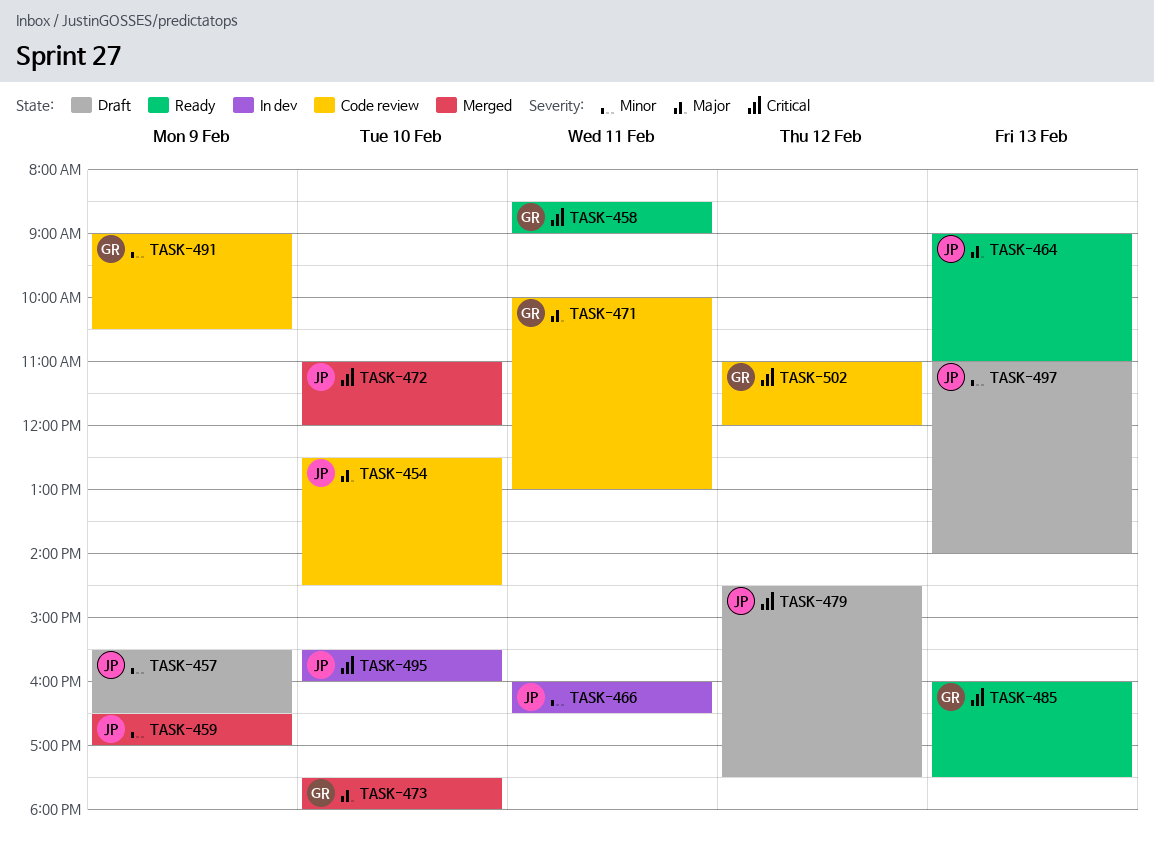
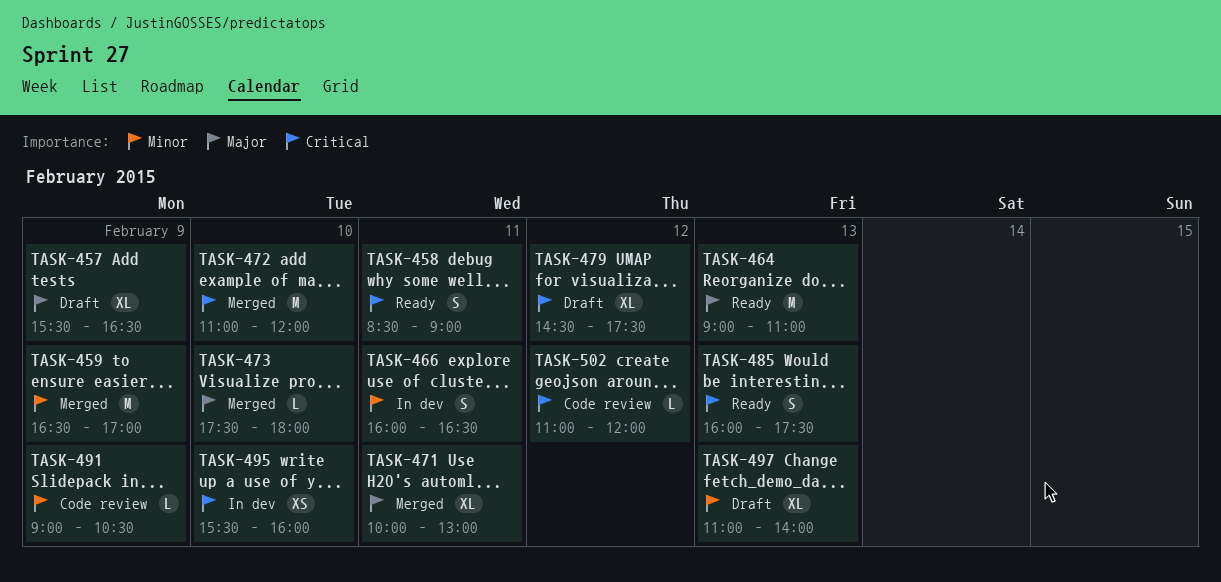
TASK-454: present -> none
TASK-457, priority: Minor -> Major
TASK-471, status: Code review -> Merged

